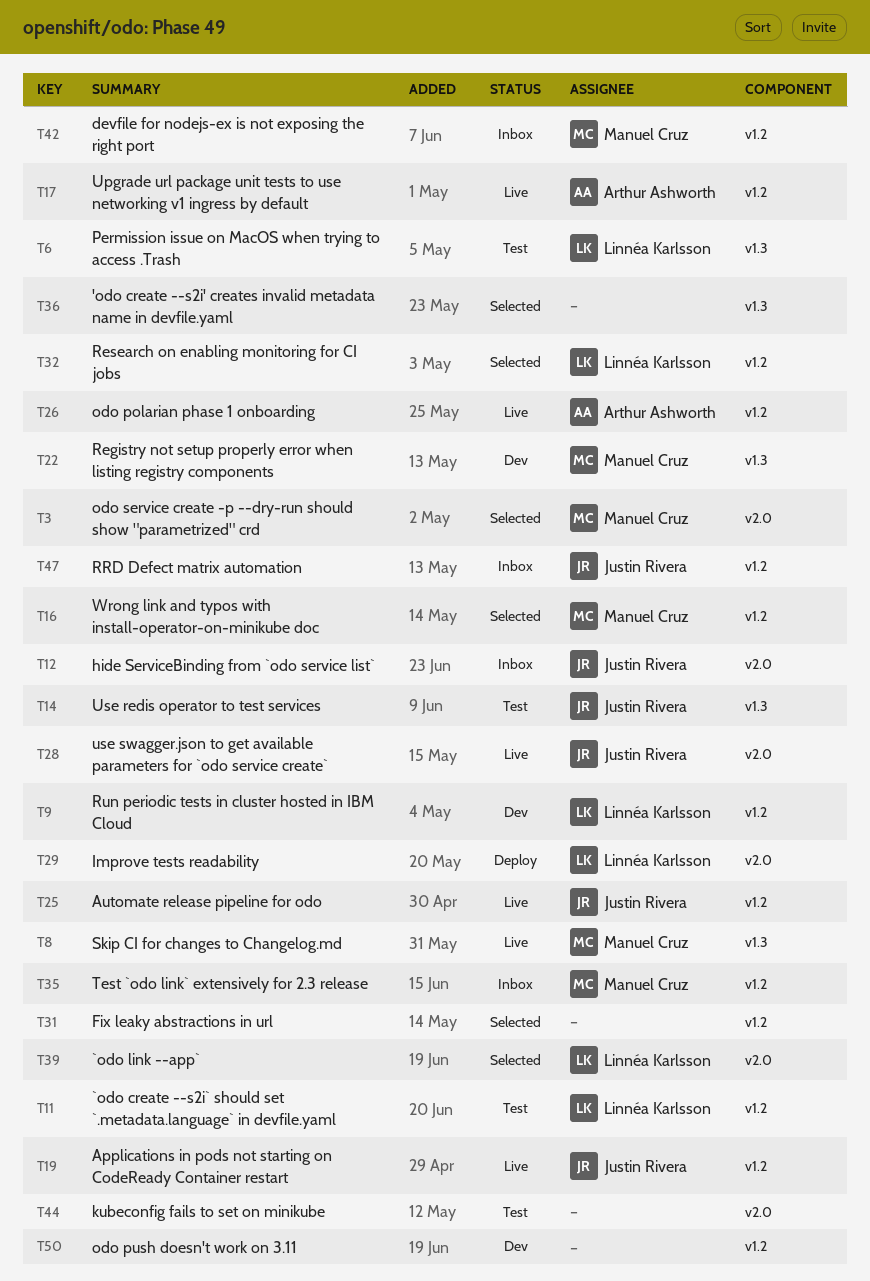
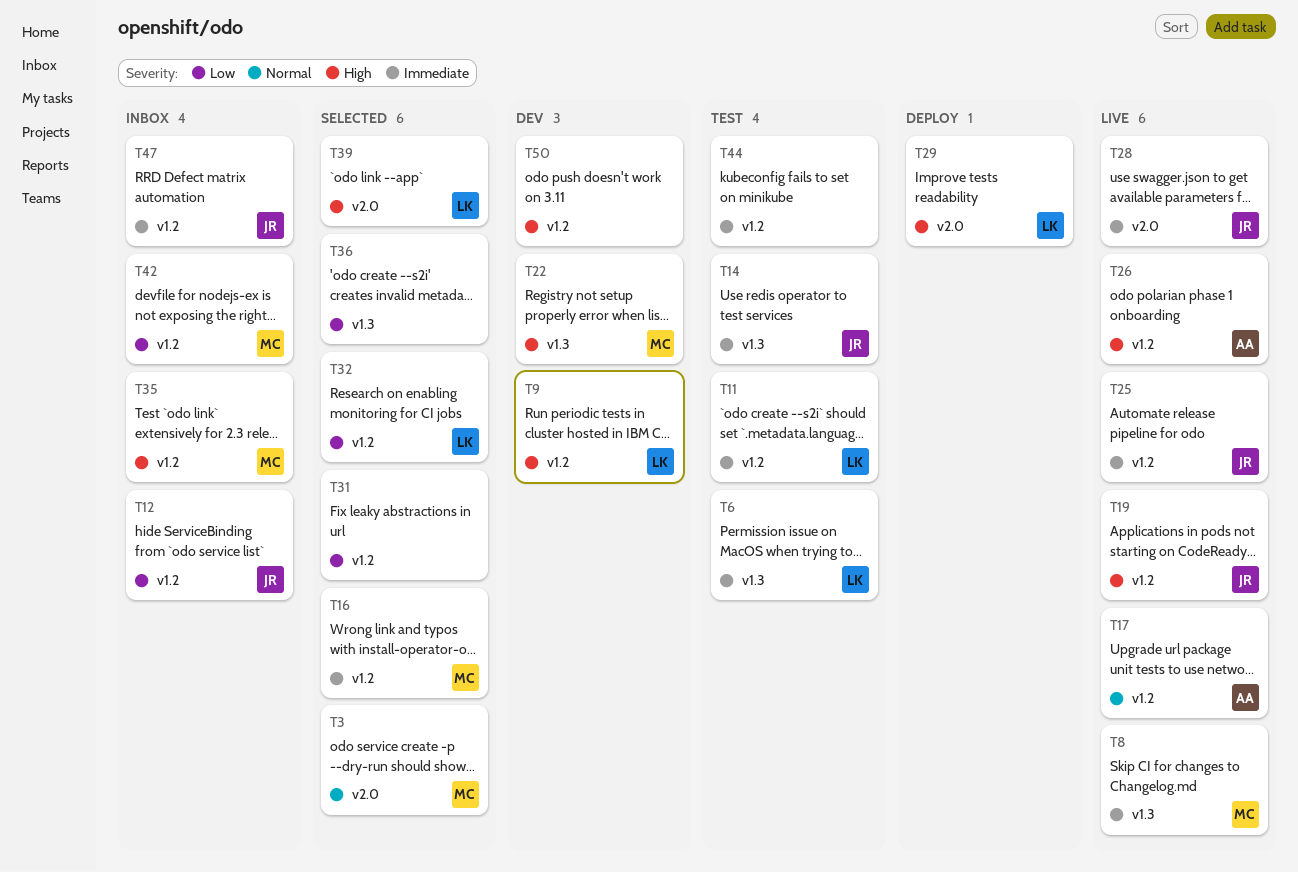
T12, label: v2.0 -> v1.2
T44, label: v2.0 -> v1.2

